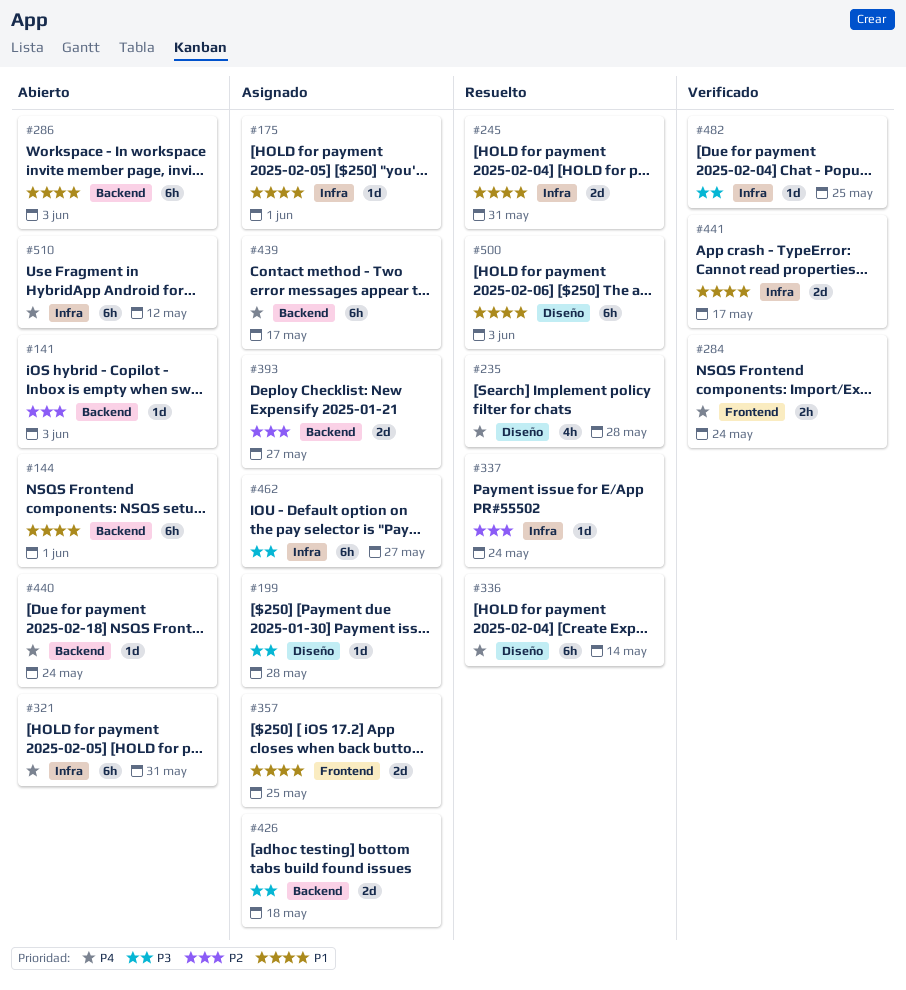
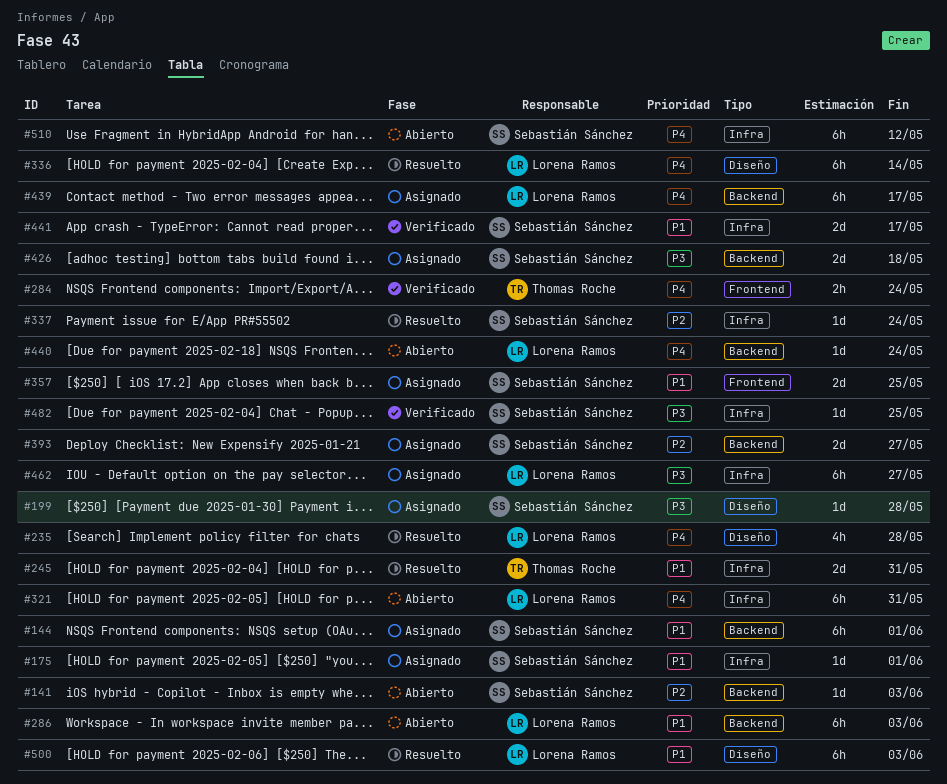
#144, status: Abierto -> Asignado

